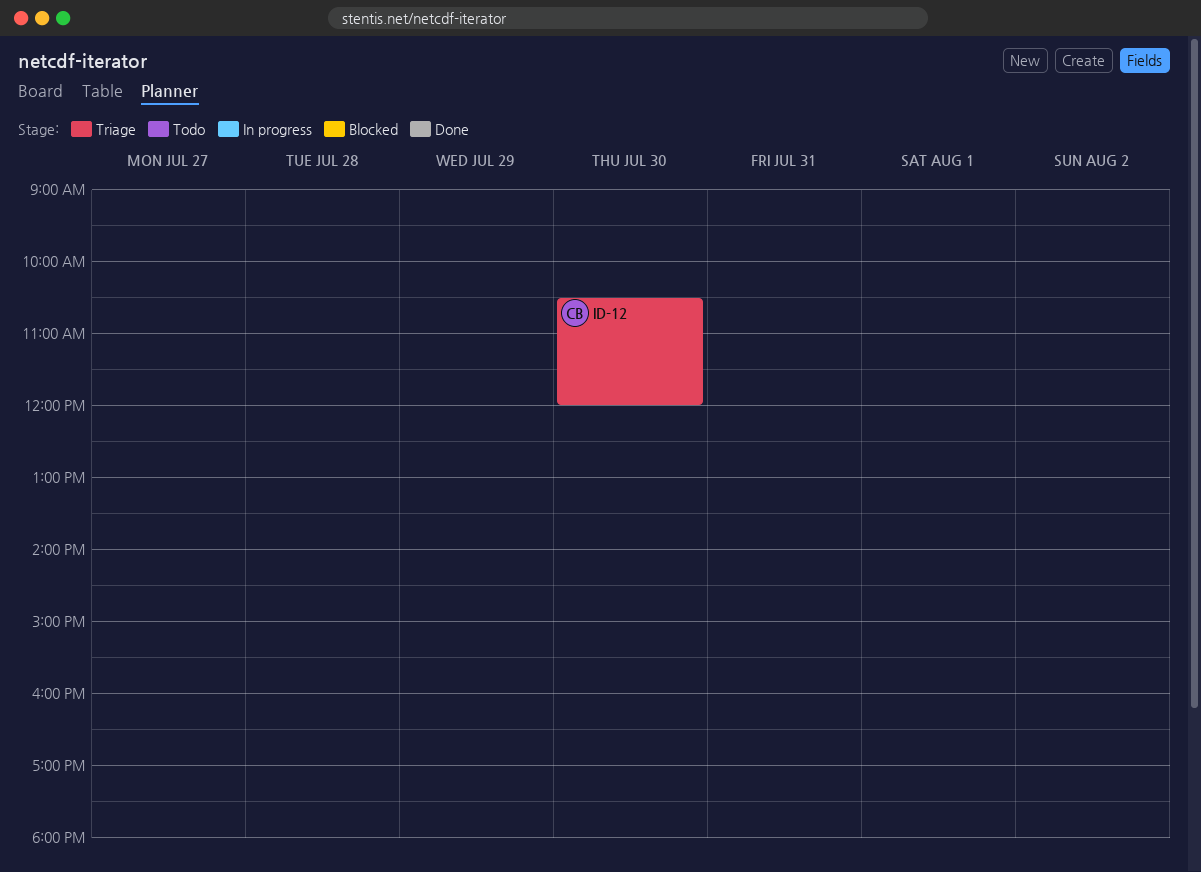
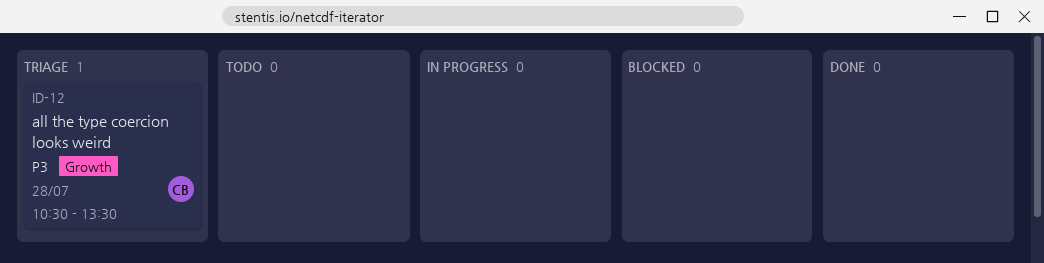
ID-12, day: Jul 30 -> Jul 28
ID-12, ends: 12:00 -> 13:30

